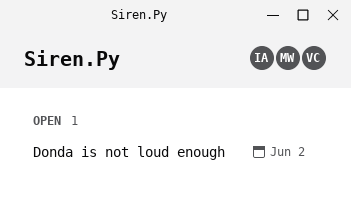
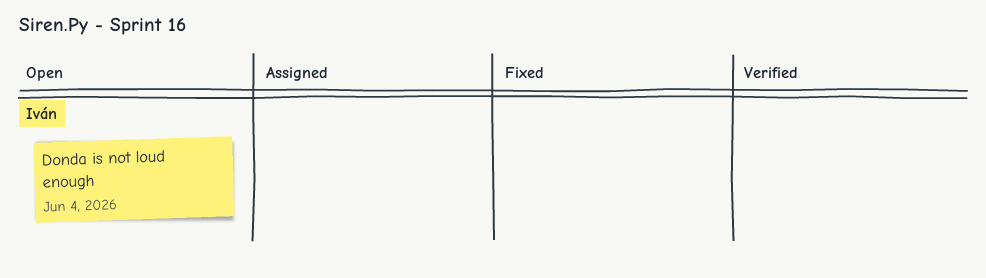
Donda is not loud enough, due: Jun 2 -> Jun 4

